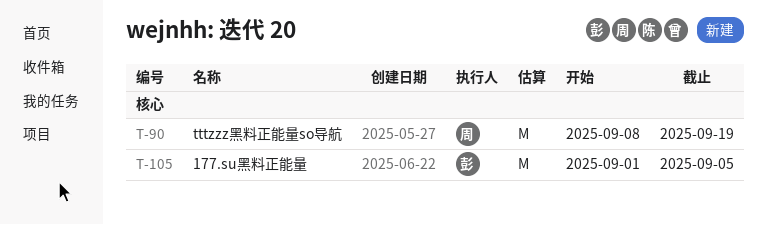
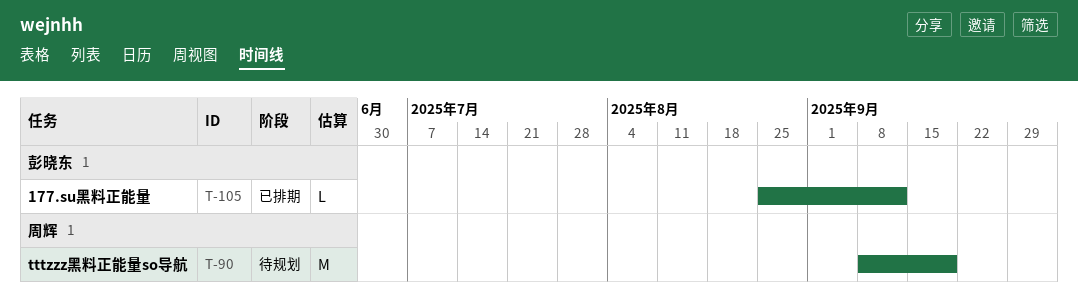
T-105, estimate: M -> L
T-105, start: Sep 1 -> Aug 25
T-105, due: Sep 5 -> Sep 12

